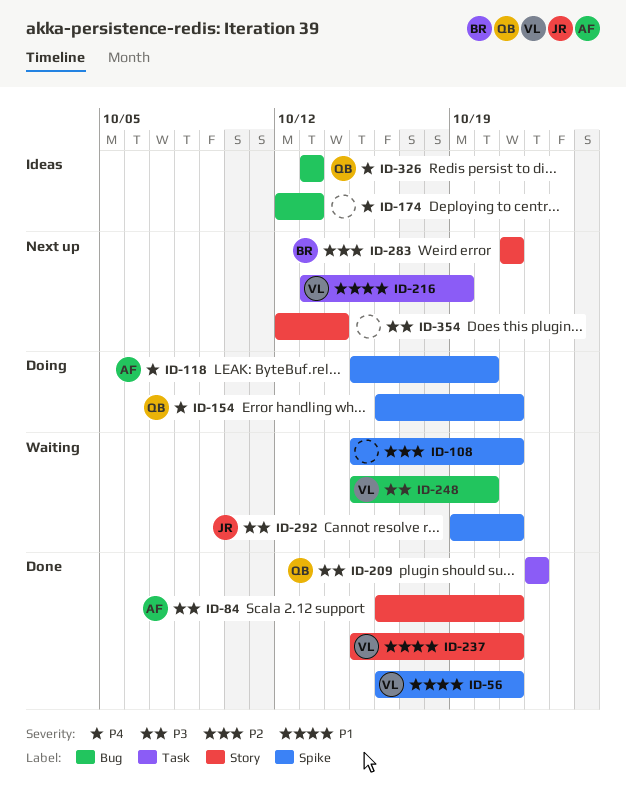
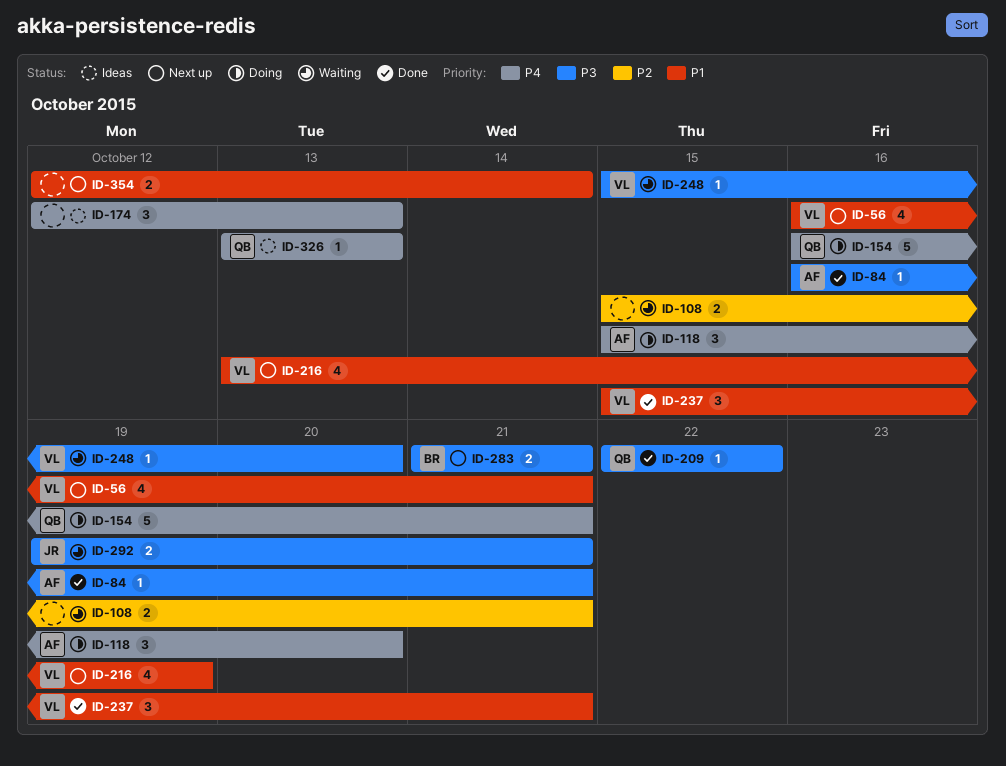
ID-56, status: Done -> Next up
ID-283, priority: P2 -> P3
ID-354, priority: P3 -> P1

